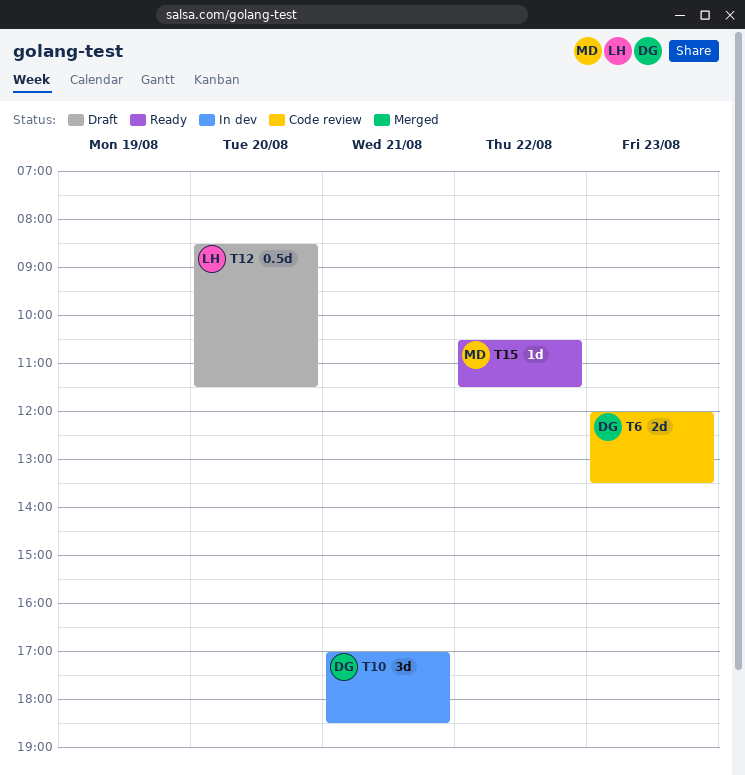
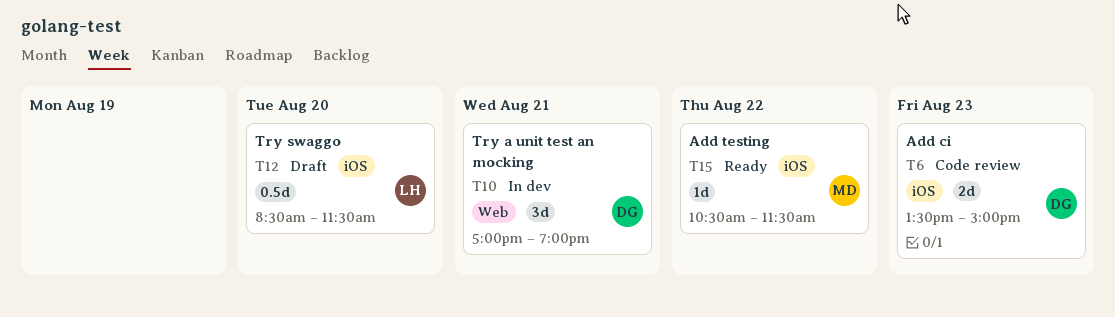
T6, begins: 12:00 -> 13:30
T6, ends: 13:30 -> 15:00
T10, ends: 18:30 -> 19:00

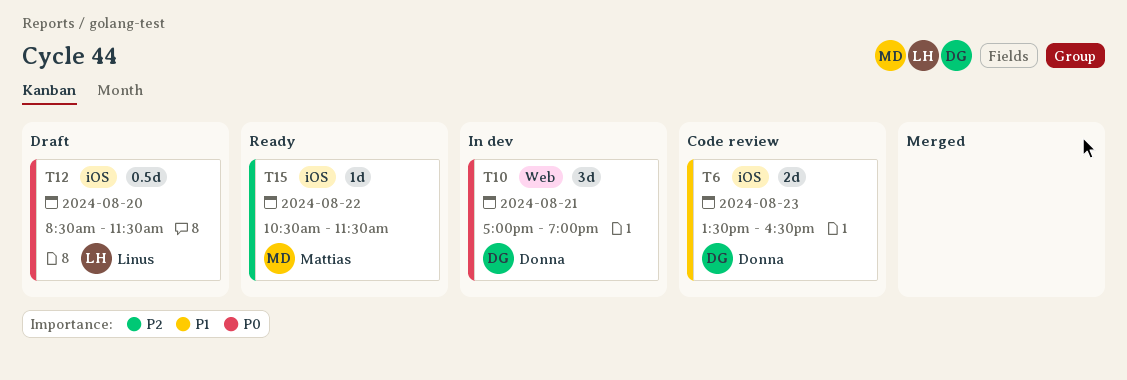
T6, ends: 15:00 -> 16:30

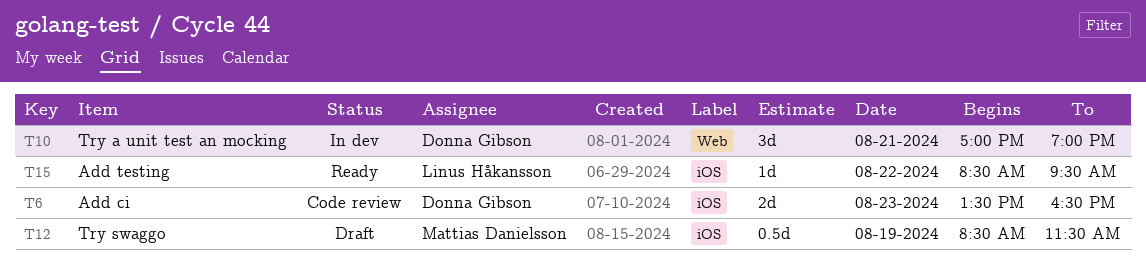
T12, owner: Linus Håkansson -> Mattias Danielsson
T12, day: Aug 20 -> Aug 19
T15, owner: Mattias Danielsson -> Linus Håkansson
T15, begins: 10:30 -> 08:30
T15, ends: 11:30 -> 09:30

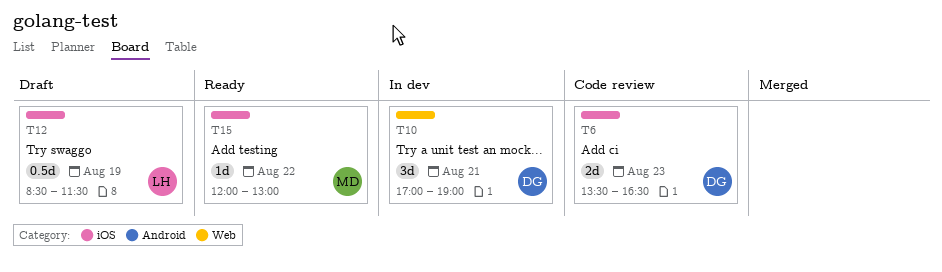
T12, owner: Mattias Danielsson -> Linus Håkansson
T15, owner: Linus Håkansson -> Mattias Danielsson
T15, begins: 08:30 -> 12:00
T15, ends: 09:30 -> 13:00

